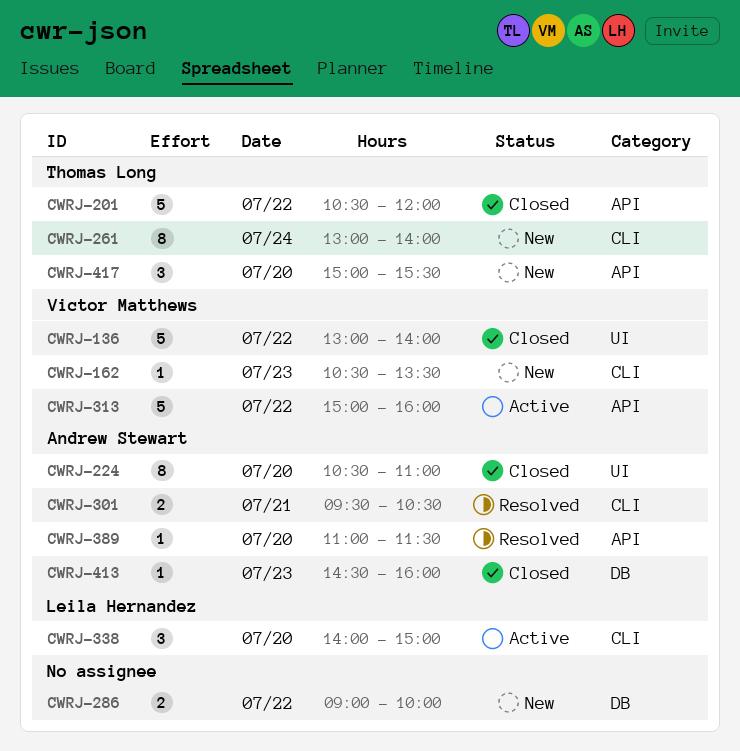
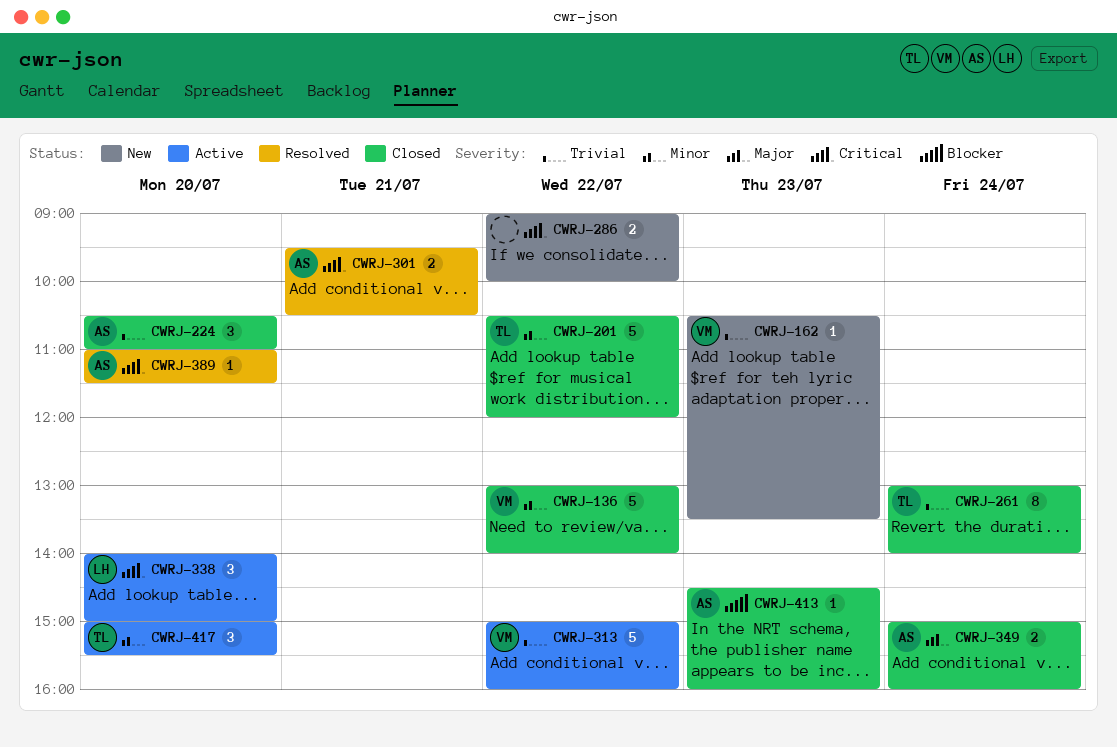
CWRJ-224, estimate: 8 -> 3
CWRJ-261, status: New -> Closed
CWRJ-349: none -> present
CWRJ-417, status: New -> Active

